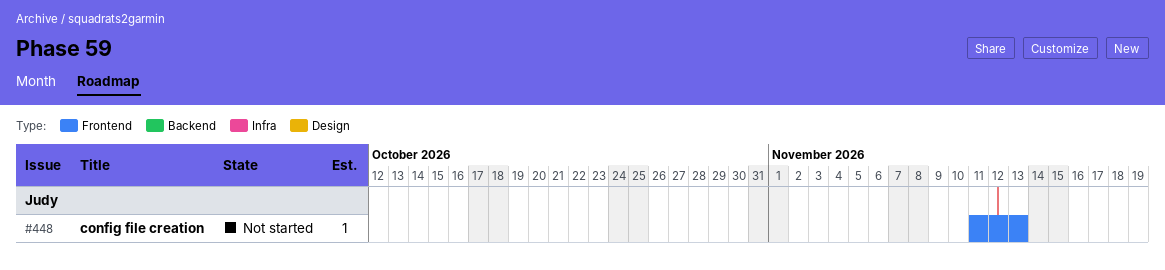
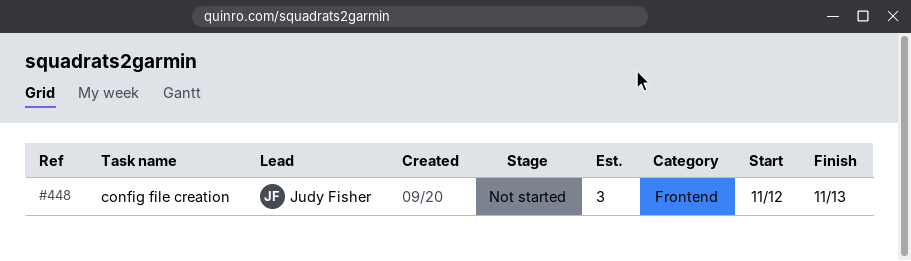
#448, estimate: 1 -> 3
#448, start: Nov 11 -> Nov 12

